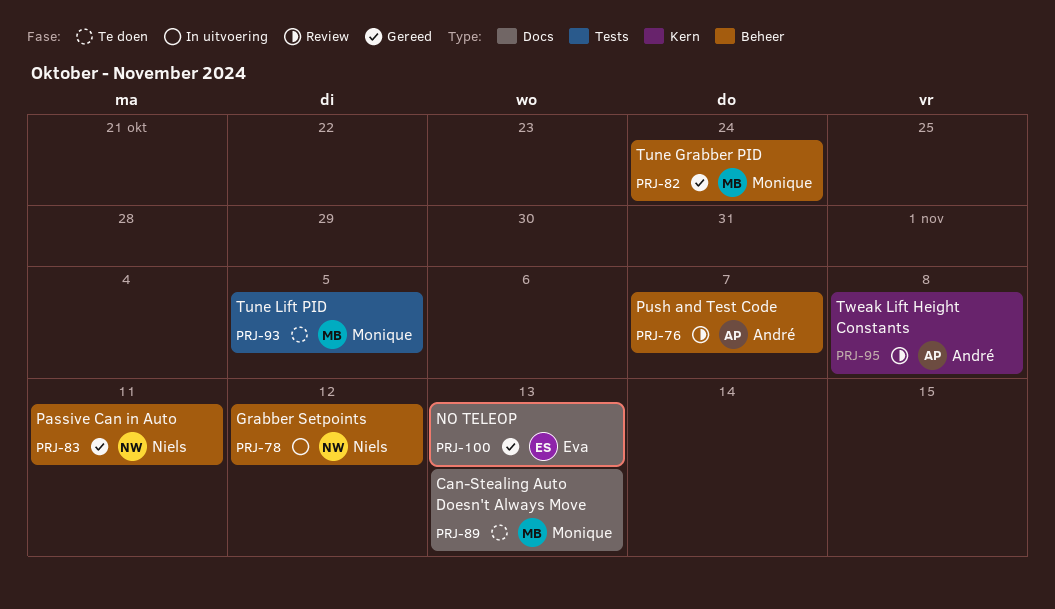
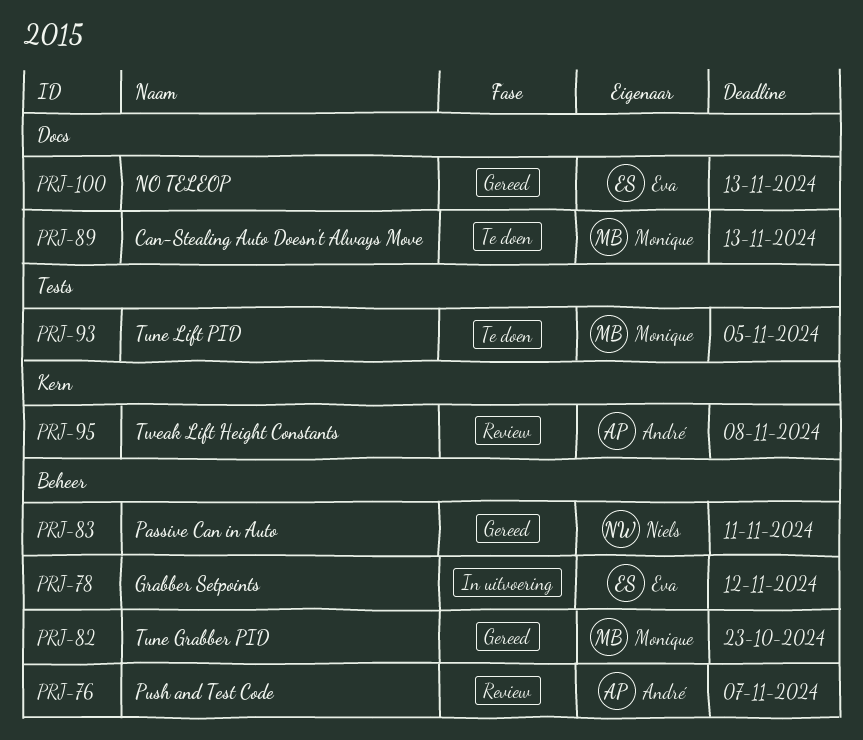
PRJ-78, owner: Niels -> Eva
PRJ-82, due: Oct 24 -> Oct 23

